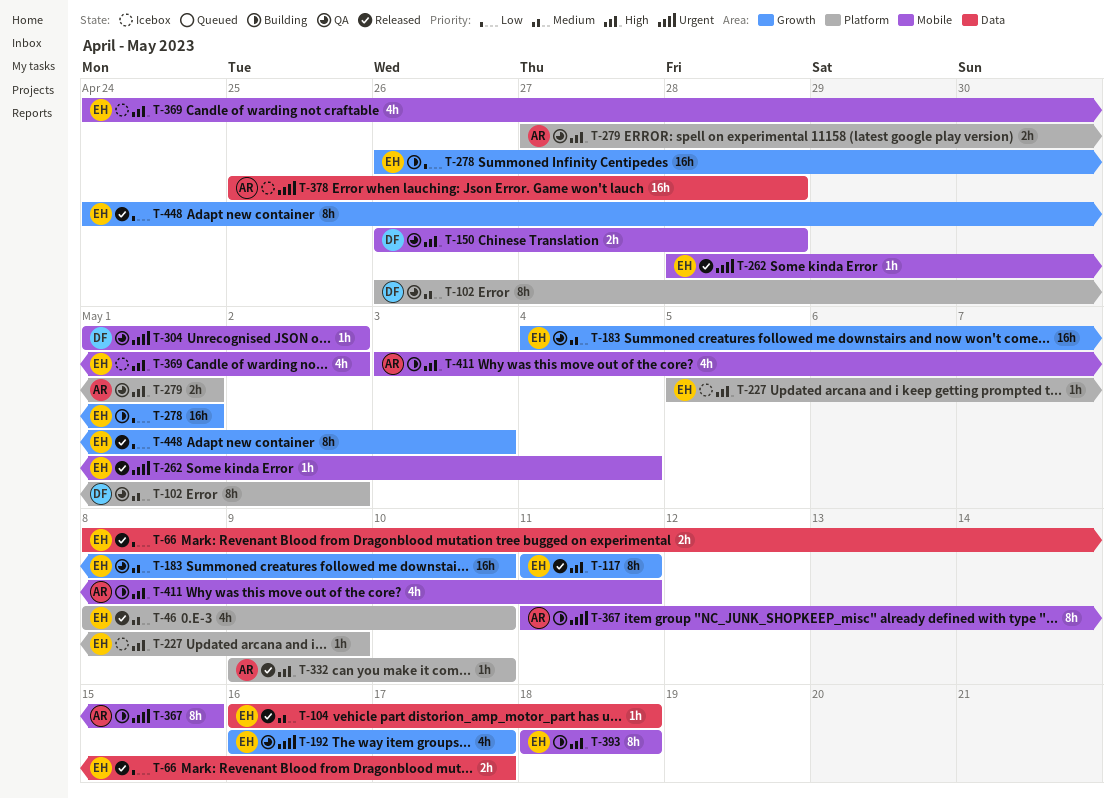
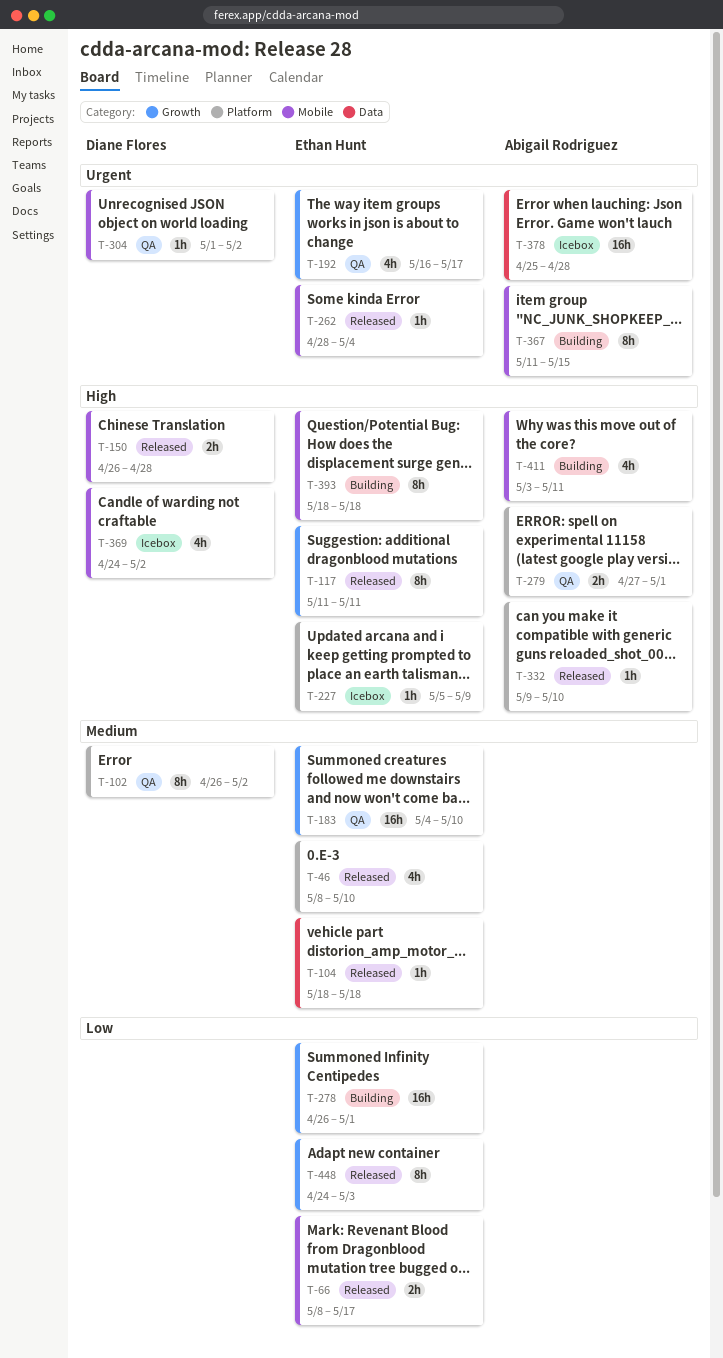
T-66, label: Data -> Mobile
T-104, start: May 16 -> May 18
T-150, status: QA -> Released
T-369, owner: Ethan Hunt -> Diane Flores

